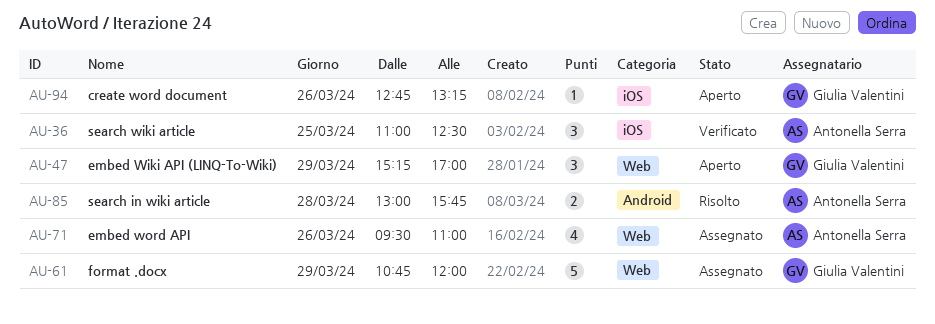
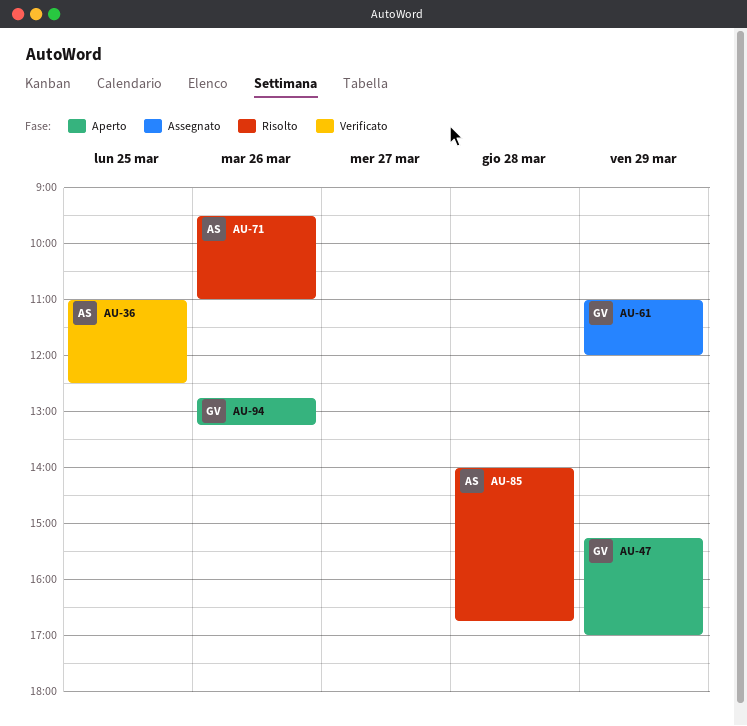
AU-61, begins: 10:45 -> 11:00
AU-71, status: Assegnato -> Risolto
AU-85, begins: 13:00 -> 14:00
AU-85, ends: 15:45 -> 16:45

